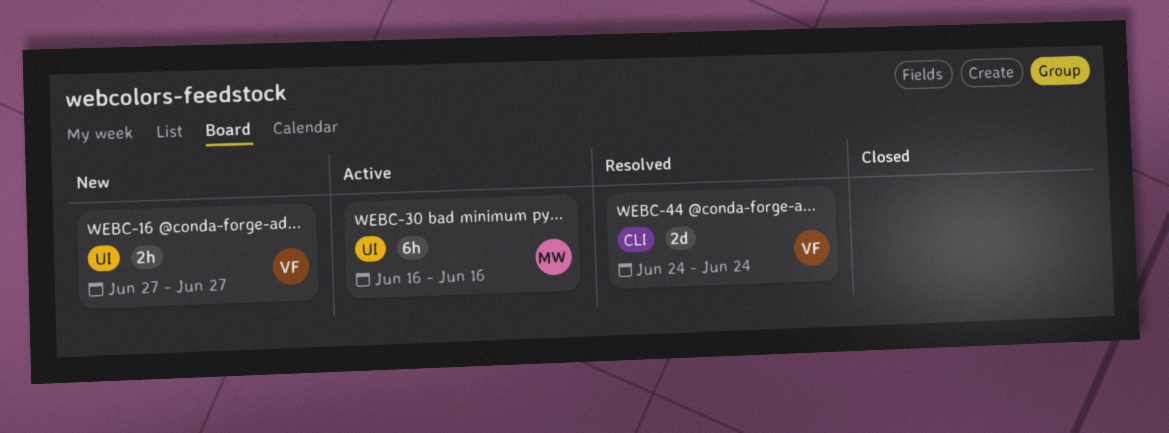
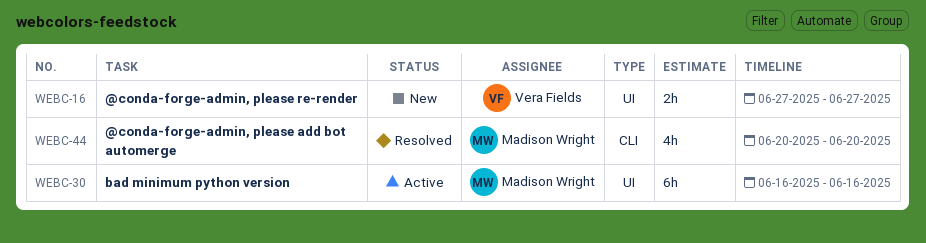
WEBC-44, owner: Vera Fields -> Madison Wright
WEBC-44, estimate: 2d -> 4h
WEBC-44, start: Jun 24 -> Jun 20
WEBC-44, due: Jun 24 -> Jun 20

